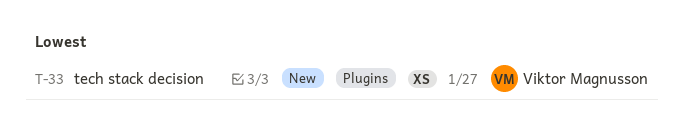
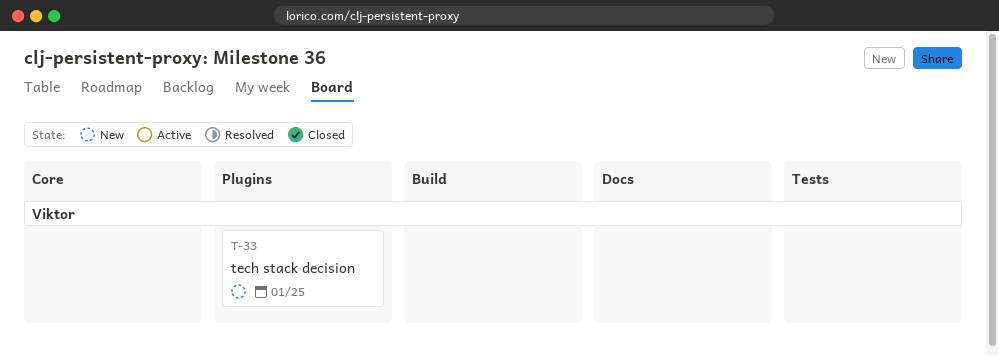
T-33, due: Jan 27 -> Jan 25

